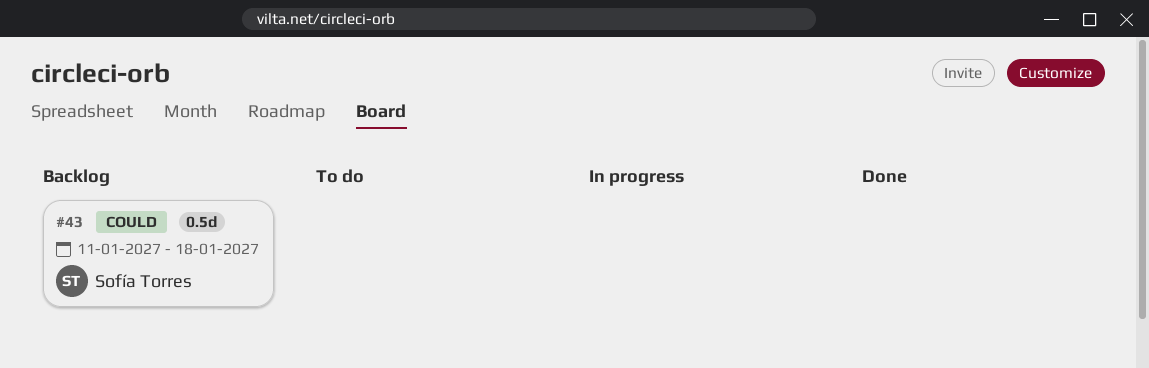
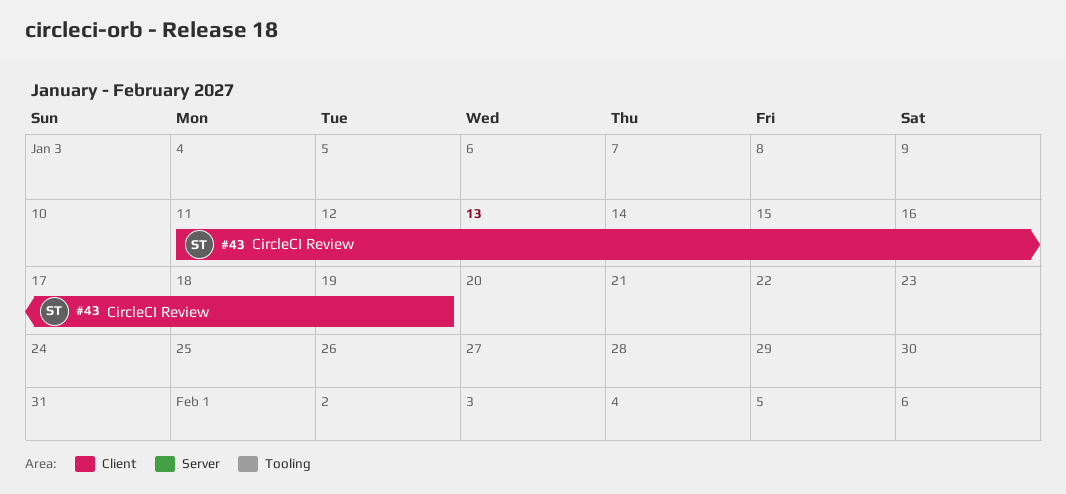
#43, due: Jan 18 -> Jan 19

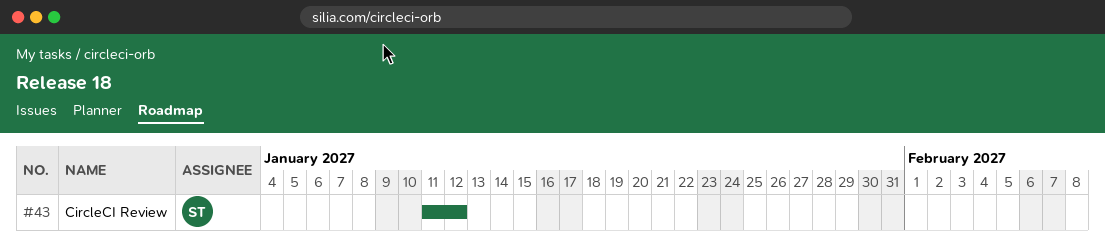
#43, due: Jan 19 -> Jan 12

